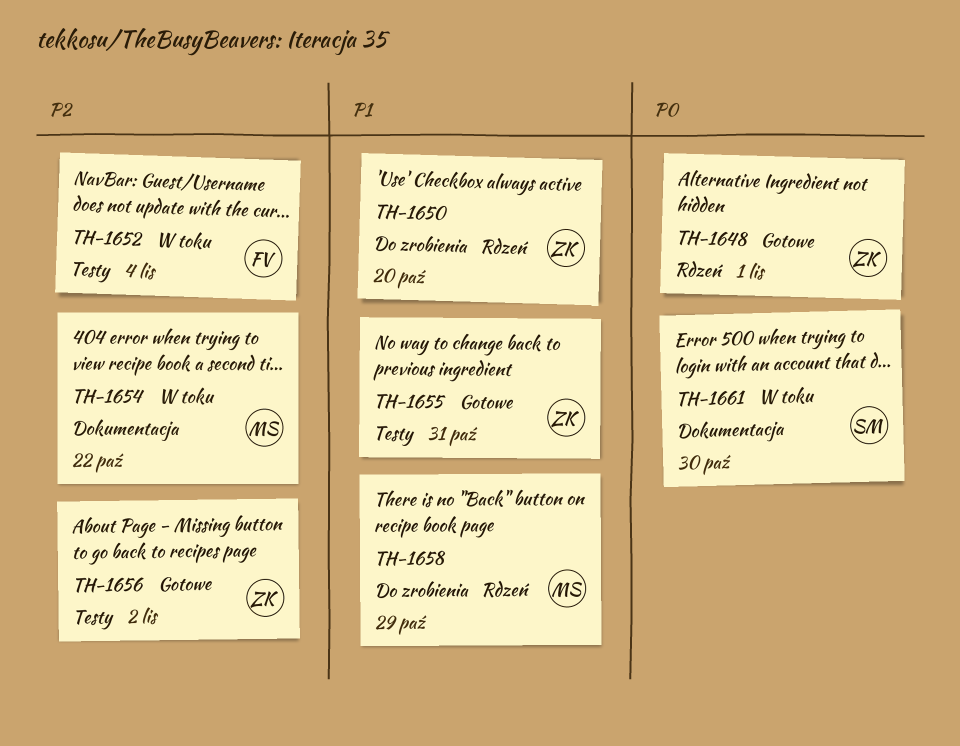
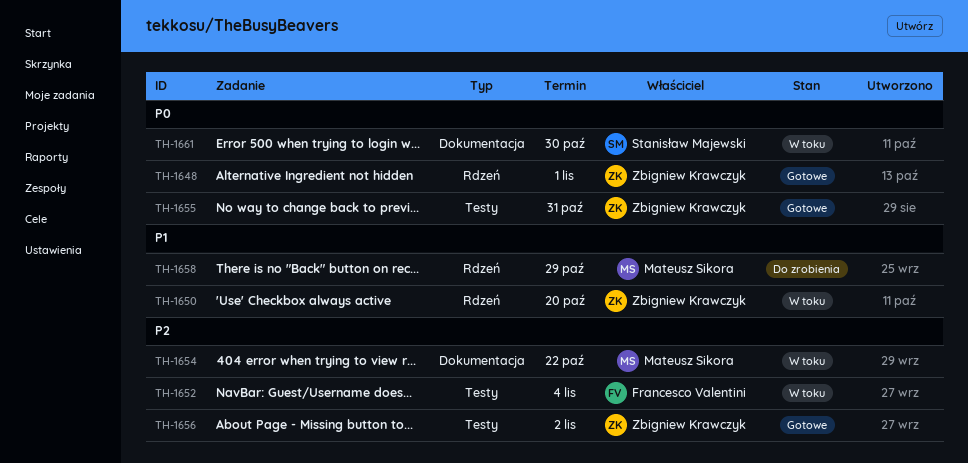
TH-1650, status: Do zrobienia -> W toku
TH-1655, priority: P1 -> P0

